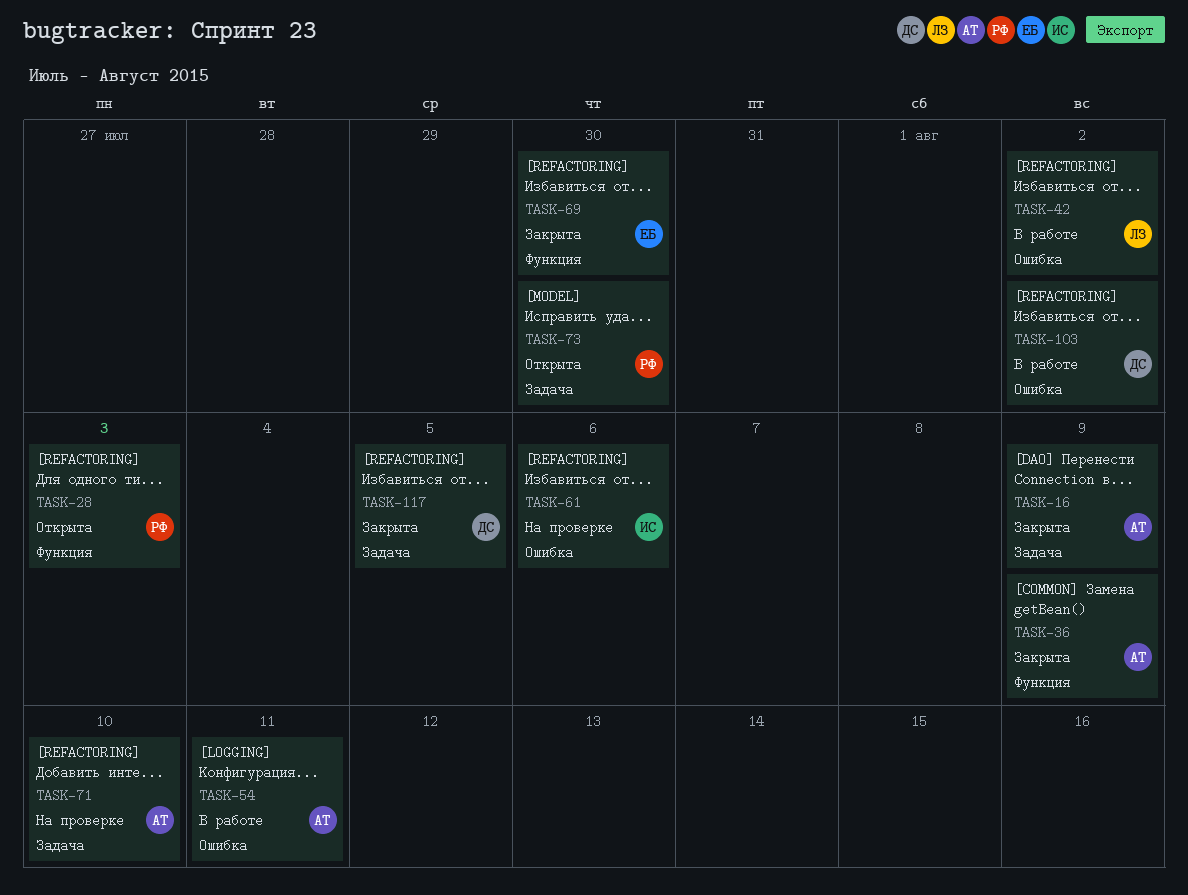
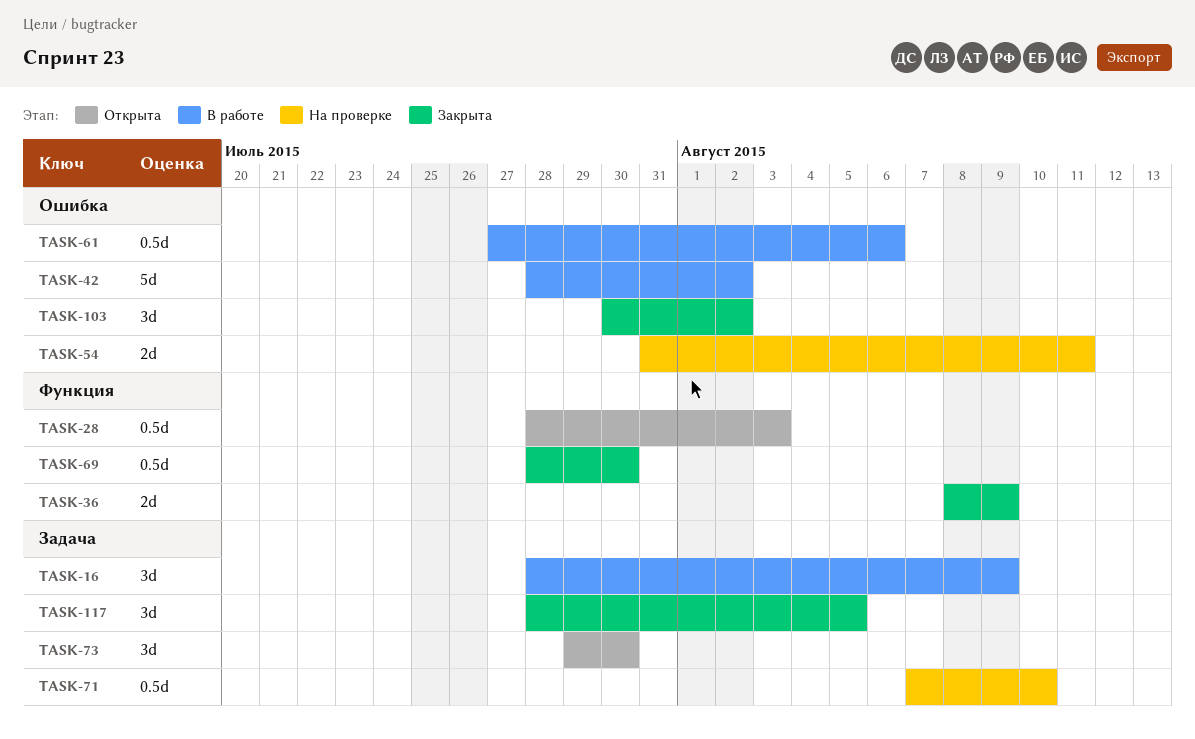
TASK-16, status: Закрыта -> В работе
TASK-54, status: В работе -> На проверке
TASK-61, status: На проверке -> В работе
TASK-103, status: В работе -> Закрыта

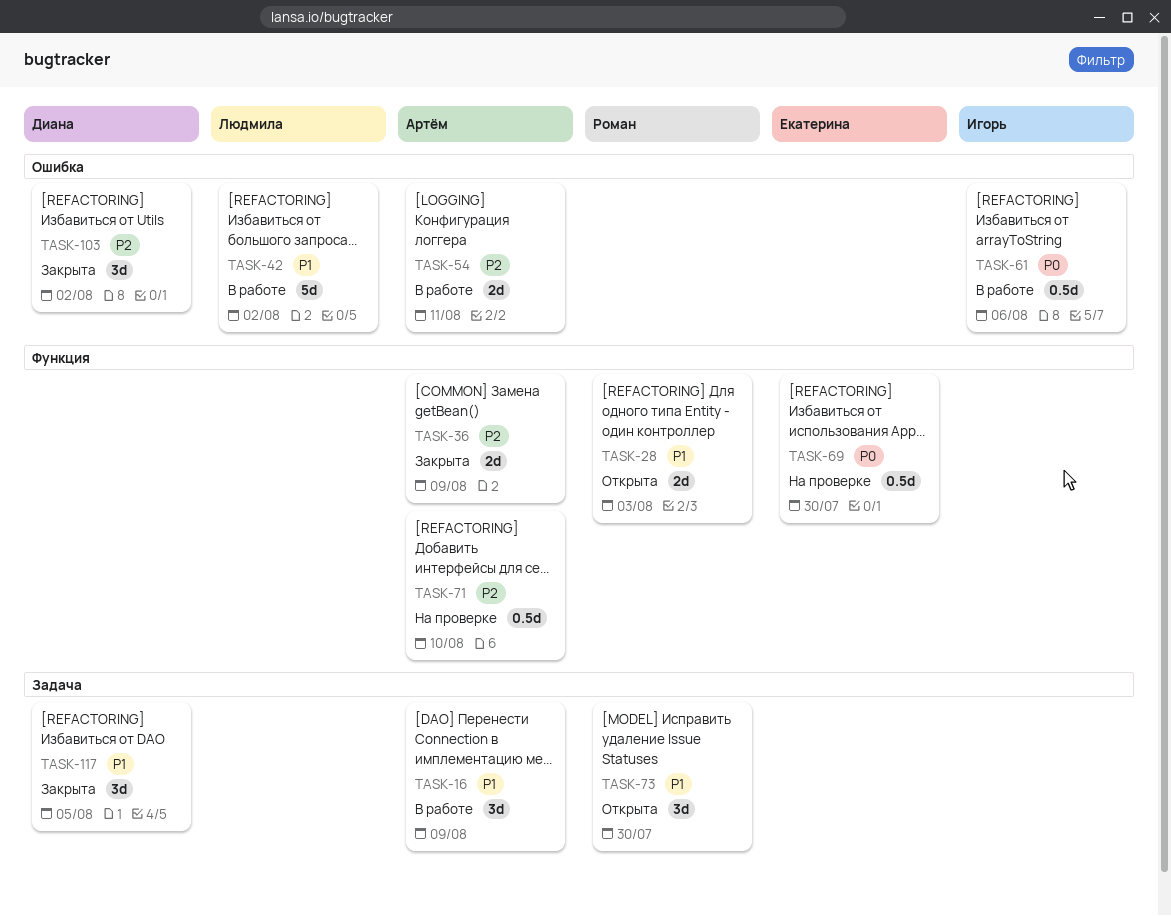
TASK-28, estimate: 0.5d -> 2d
TASK-54, status: На проверке -> В работе
TASK-69, status: Закрыта -> На проверке
TASK-71, label: Задача -> Функция

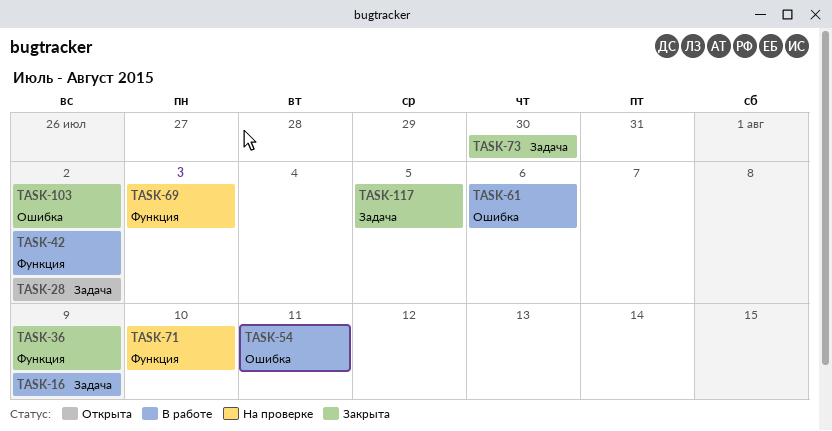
TASK-28, label: Функция -> Задача
TASK-28, due: Aug 3 -> Aug 2
TASK-42, label: Ошибка -> Функция
TASK-69, due: Jul 30 -> Aug 3
TASK-73, status: Открыта -> Закрыта

